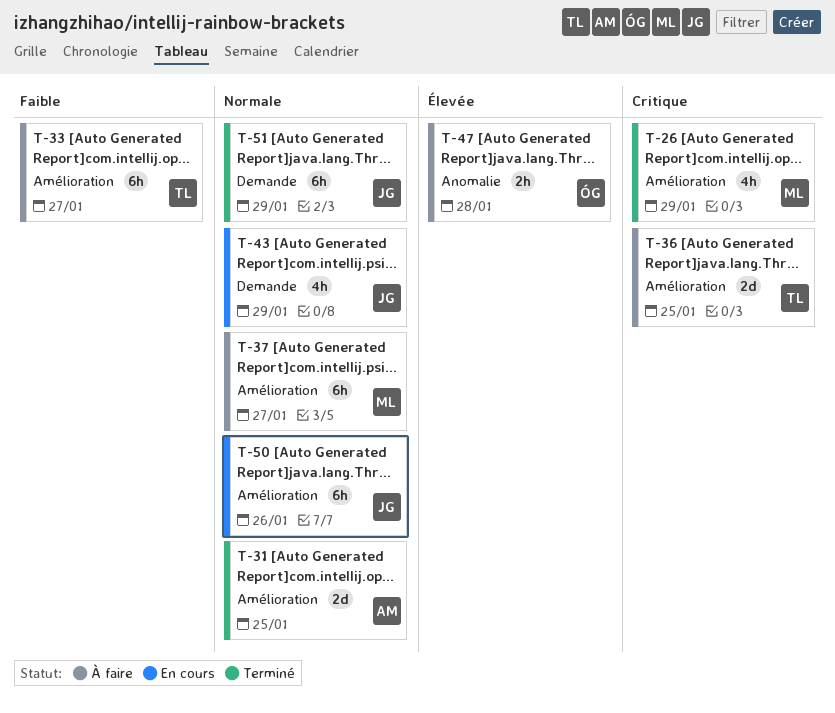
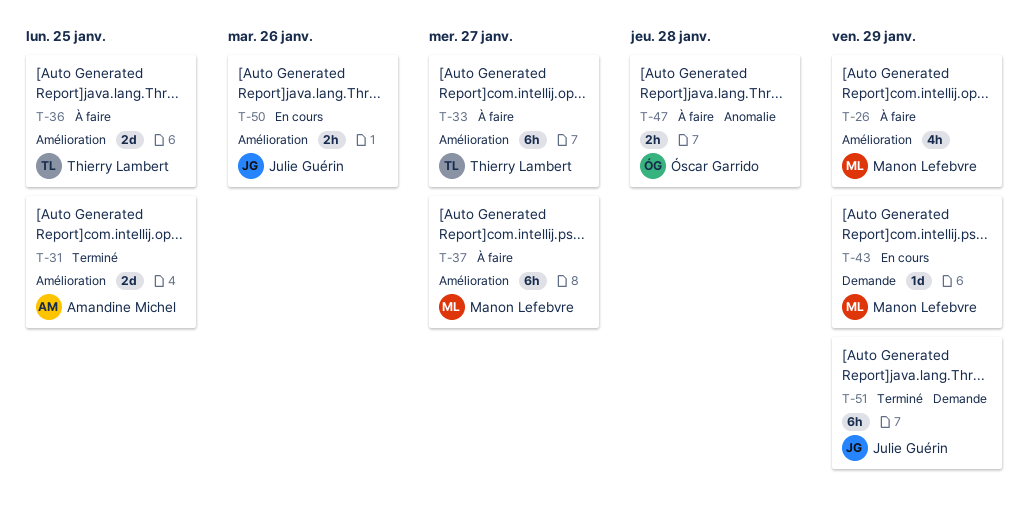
T-26, status: Terminé -> À faire
T-43, owner: Julie Guérin -> Manon Lefebvre
T-43, estimate: 4h -> 1d
T-50, estimate: 6h -> 2h

